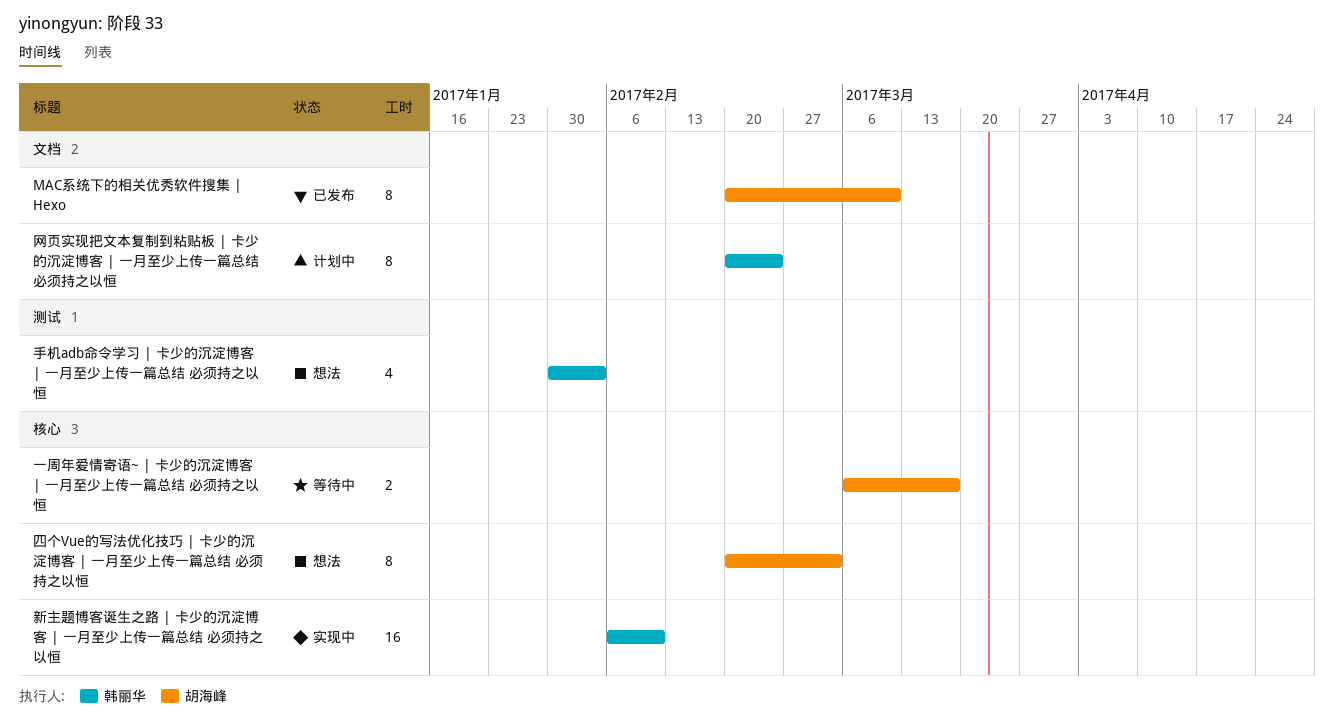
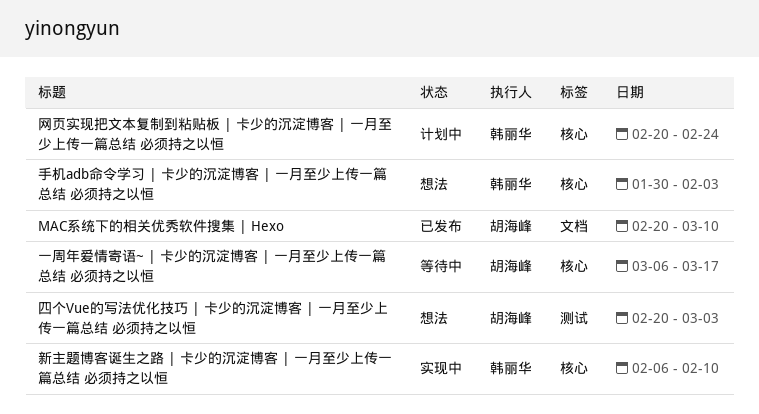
四个Vue的写法优化技巧 | 卡少的沉淀博客 | 一月至少上传一篇总结 必须持之以恒, label: 核心 -> 测试
手机adb命令学习 | 卡少的沉淀博客 | 一月至少上传一篇总结 必须持之以恒, label: 测试 -> 核心
网页实现把文本复制到粘贴板 | 卡少的沉淀博客 | 一月至少上传一篇总结 必须持之以恒, label: 文档 -> 核心

